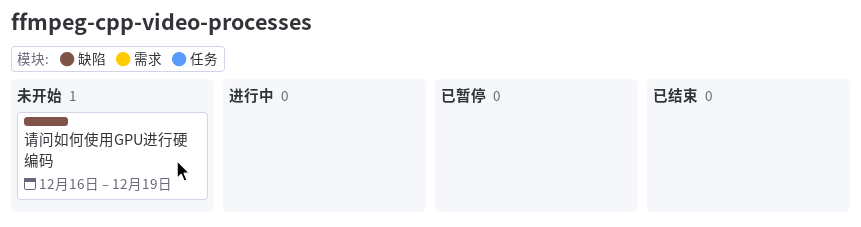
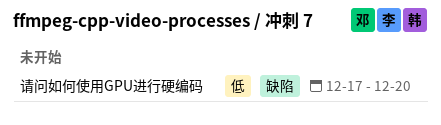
请问如何使用GPU进行硬编码, start: Dec 16 -> Dec 17
请问如何使用GPU进行硬编码, due: Dec 19 -> Dec 20

